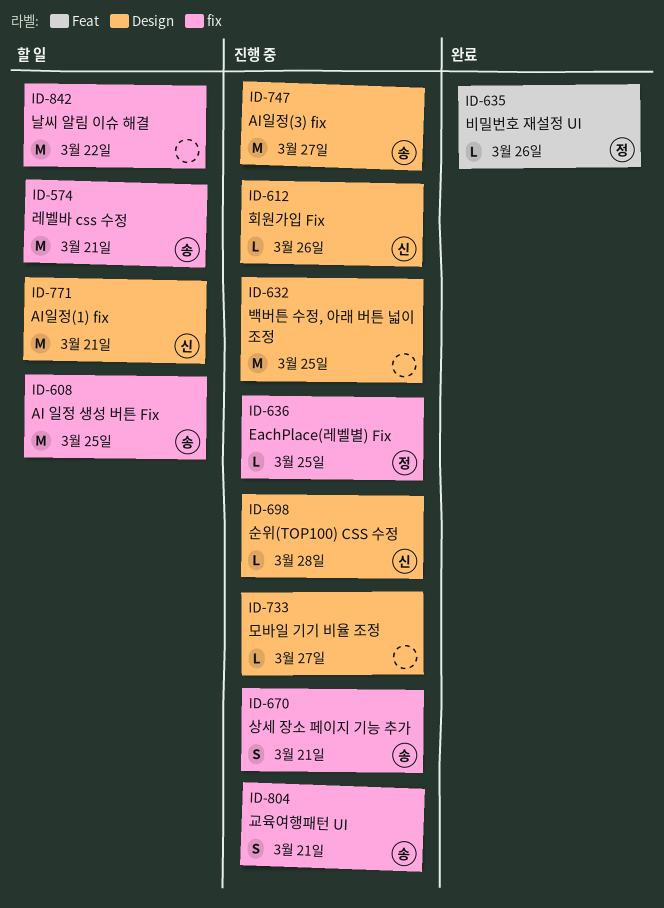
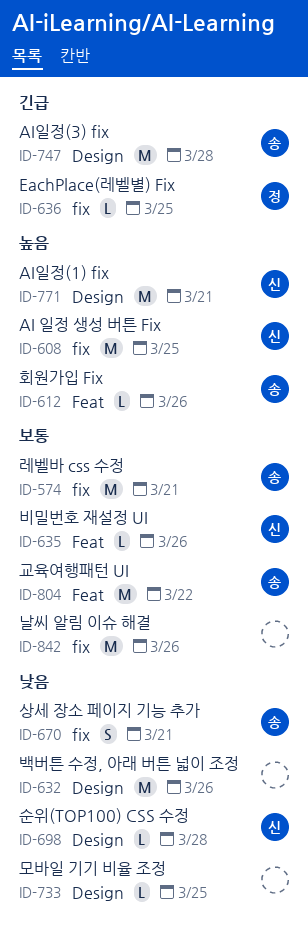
ID-608, owner: 송 -> 신
ID-612, owner: 신 -> 송
ID-612, label: Design -> Feat
ID-632, due: Mar 25 -> Mar 26
ID-635, owner: 정 -> 신
ID-733, due: Mar 27 -> Mar 25
ID-747, due: Mar 27 -> Mar 28
ID-804, label: fix -> Feat
ID-804, estimate: S -> M
ID-804, due: Mar 21 -> Mar 22
ID-842, due: Mar 22 -> Mar 26

